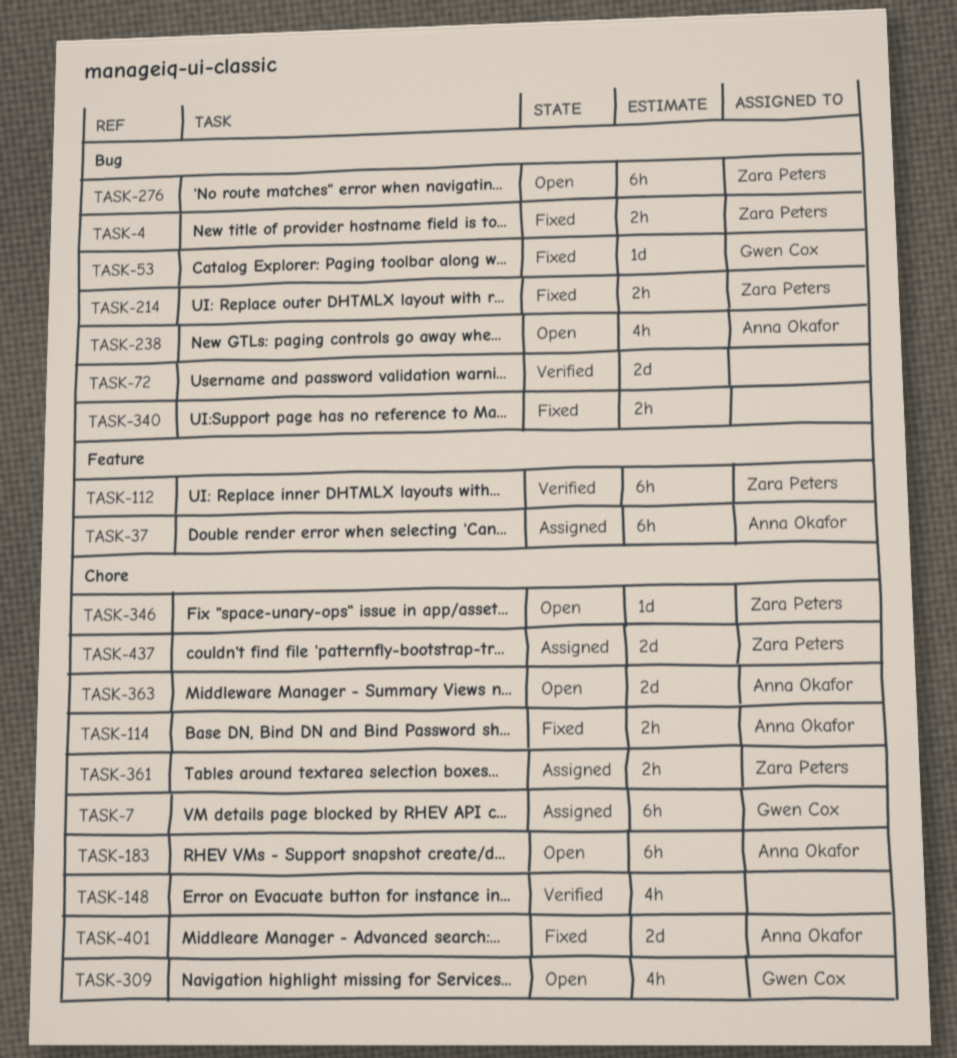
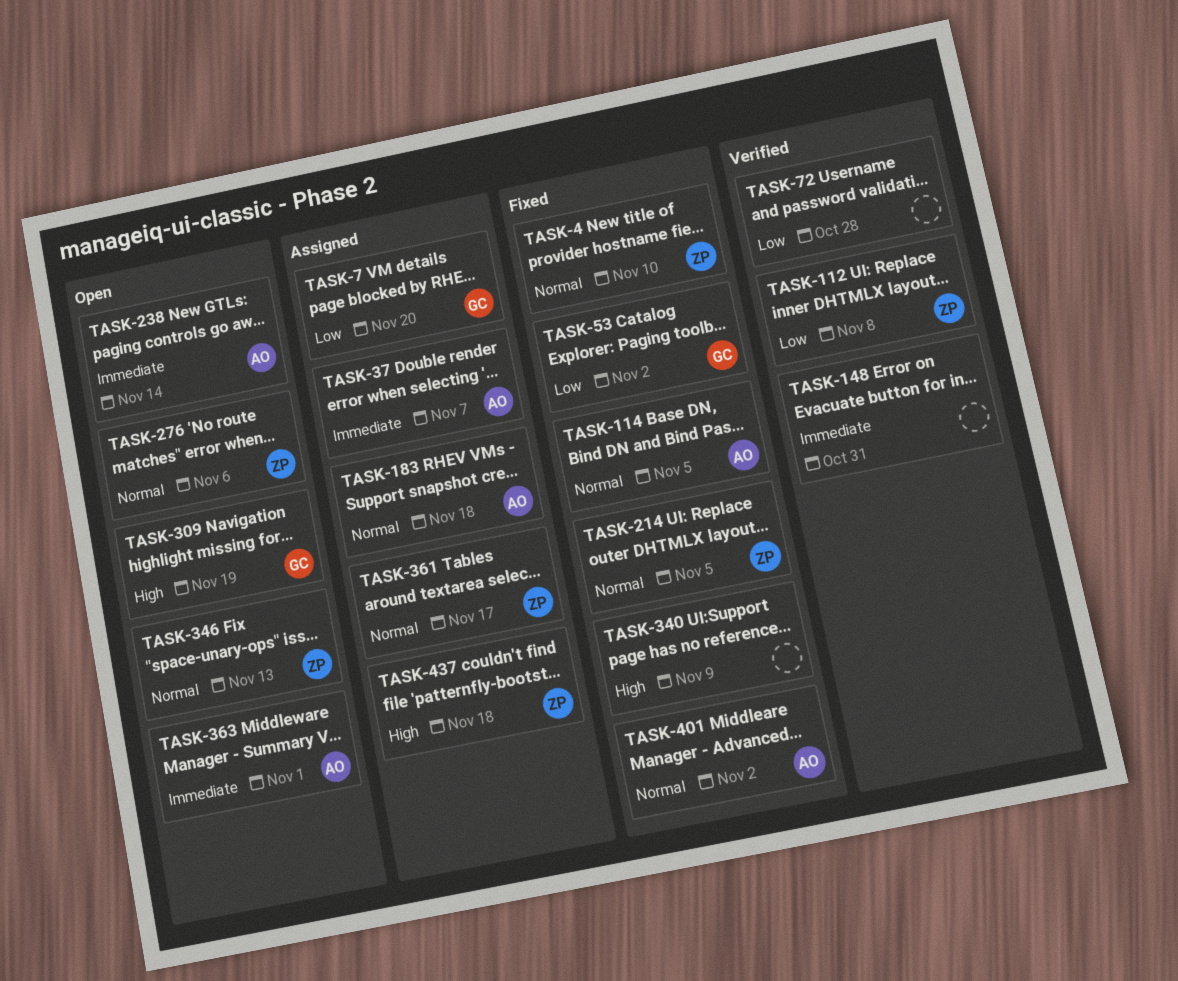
TASK-183, status: Open -> Assigned

